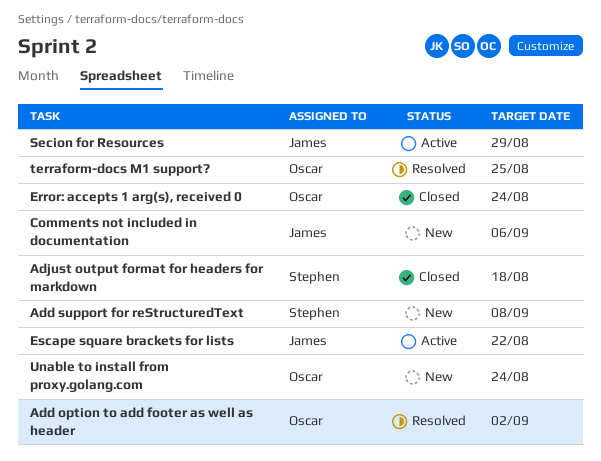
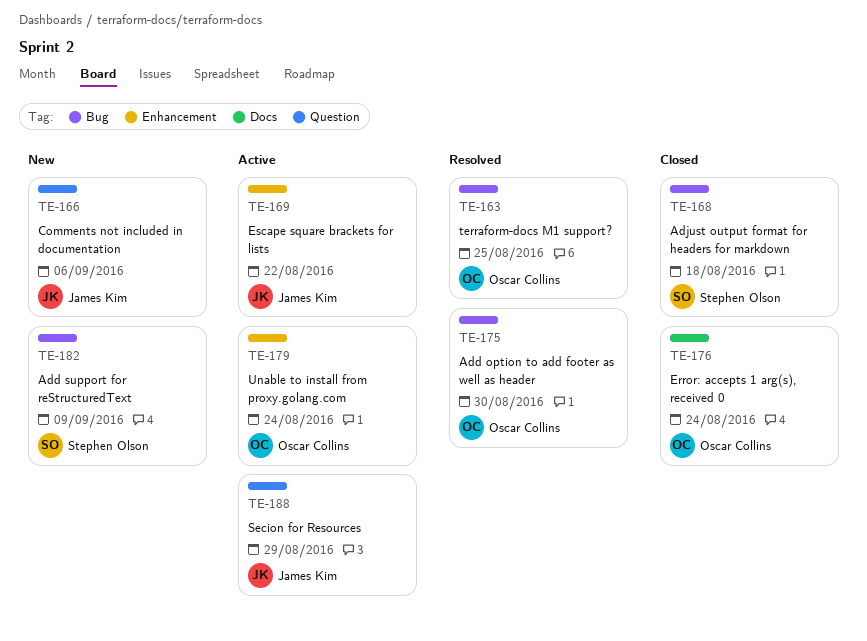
Add option to add footer as well as header, due: Sep 2 -> Aug 30
Add support for reStructuredText, due: Sep 8 -> Sep 9
Unable to install from proxy.golang.com, status: New -> Active

